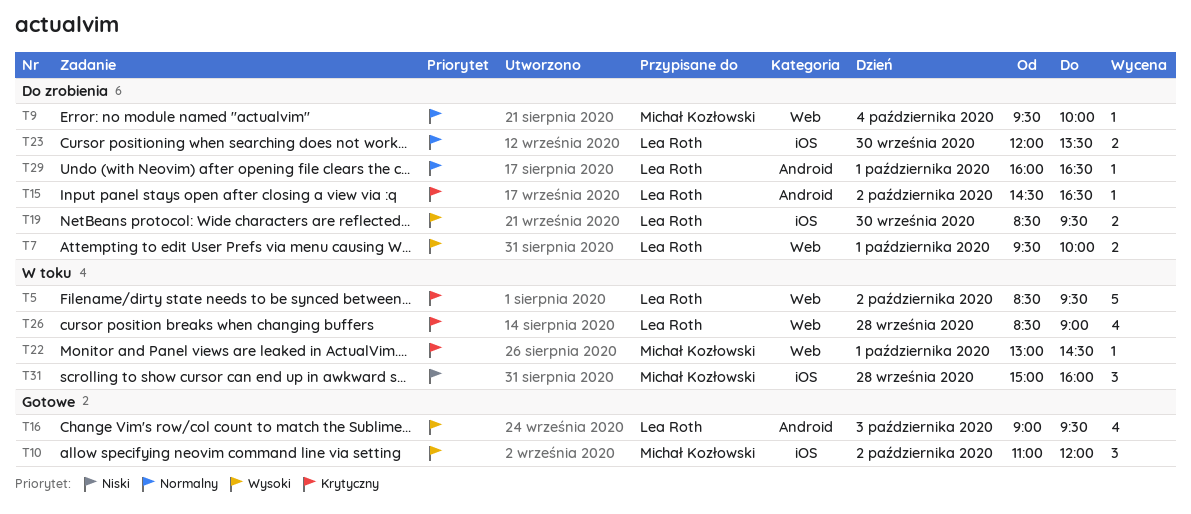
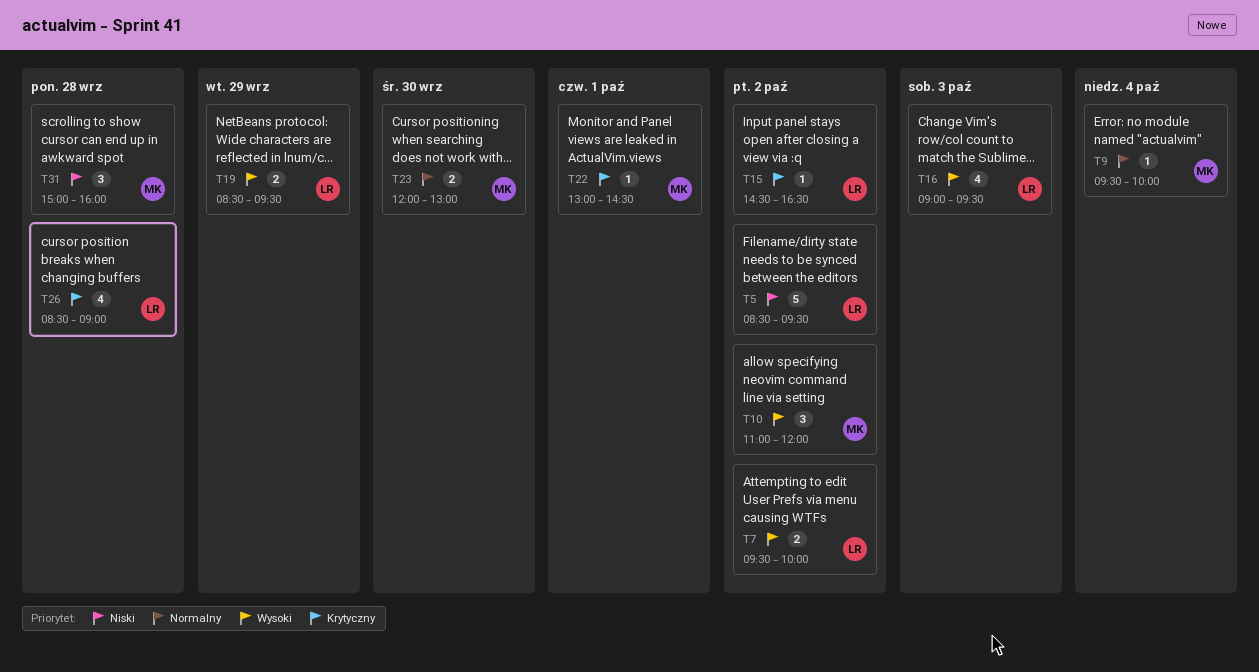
T5, priority: Krytyczny -> Niski
T7, day: Oct 1 -> Oct 2
T19, day: Sep 30 -> Sep 29
T23, owner: Lea Roth -> Michał Kozłowski
T23, ends: 13:30 -> 13:00
T29: present -> none

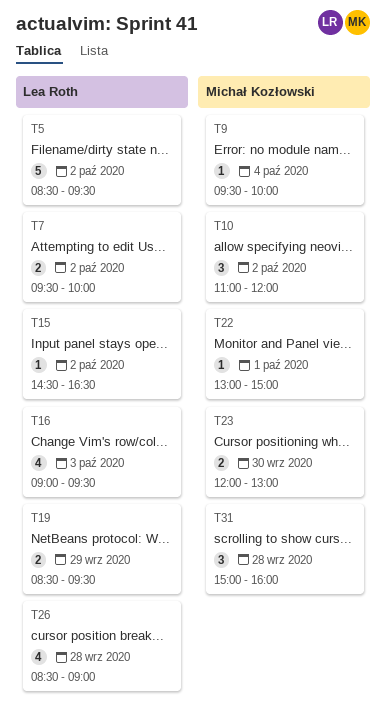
T22, ends: 14:30 -> 15:00

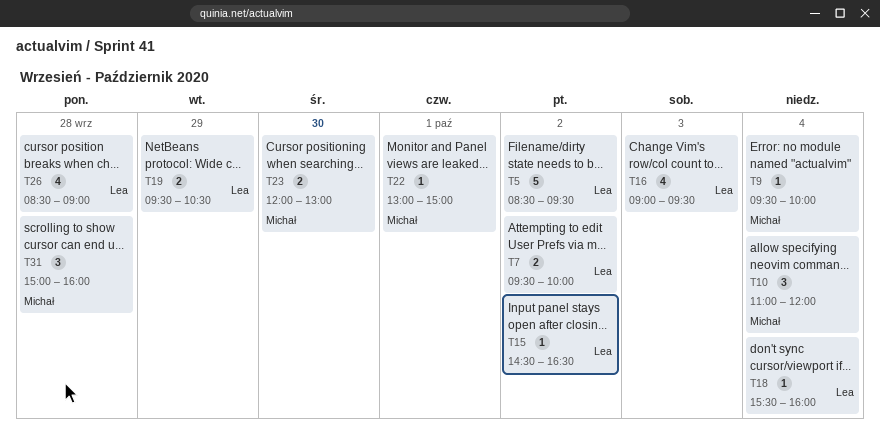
T10, day: Oct 2 -> Oct 4
T18: none -> present
T19, begins: 08:30 -> 09:30
T19, ends: 09:30 -> 10:30

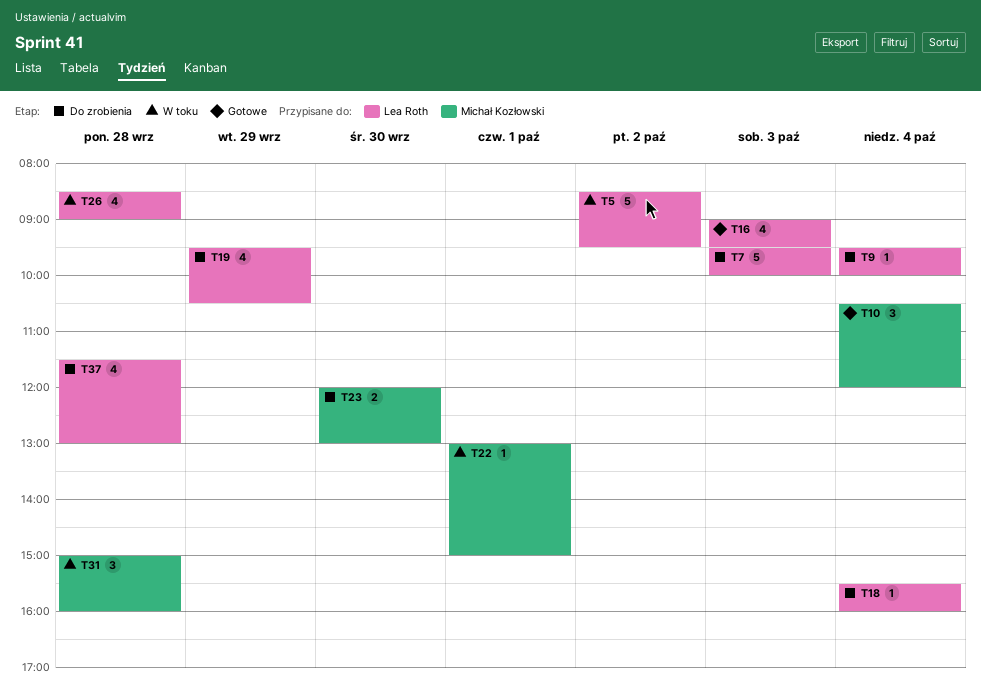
T7, estimate: 2 -> 5
T7, day: Oct 2 -> Oct 3
T9, owner: Michał Kozłowski -> Lea Roth
T10, begins: 11:00 -> 10:30
T15: present -> none
T19, estimate: 2 -> 4
T37: none -> present

